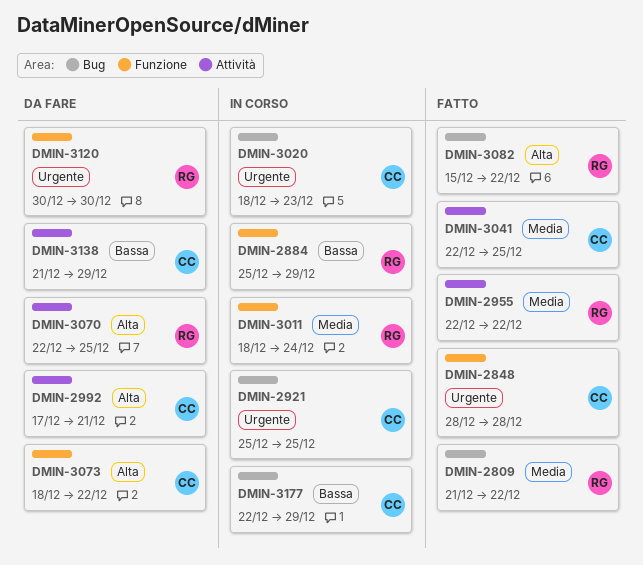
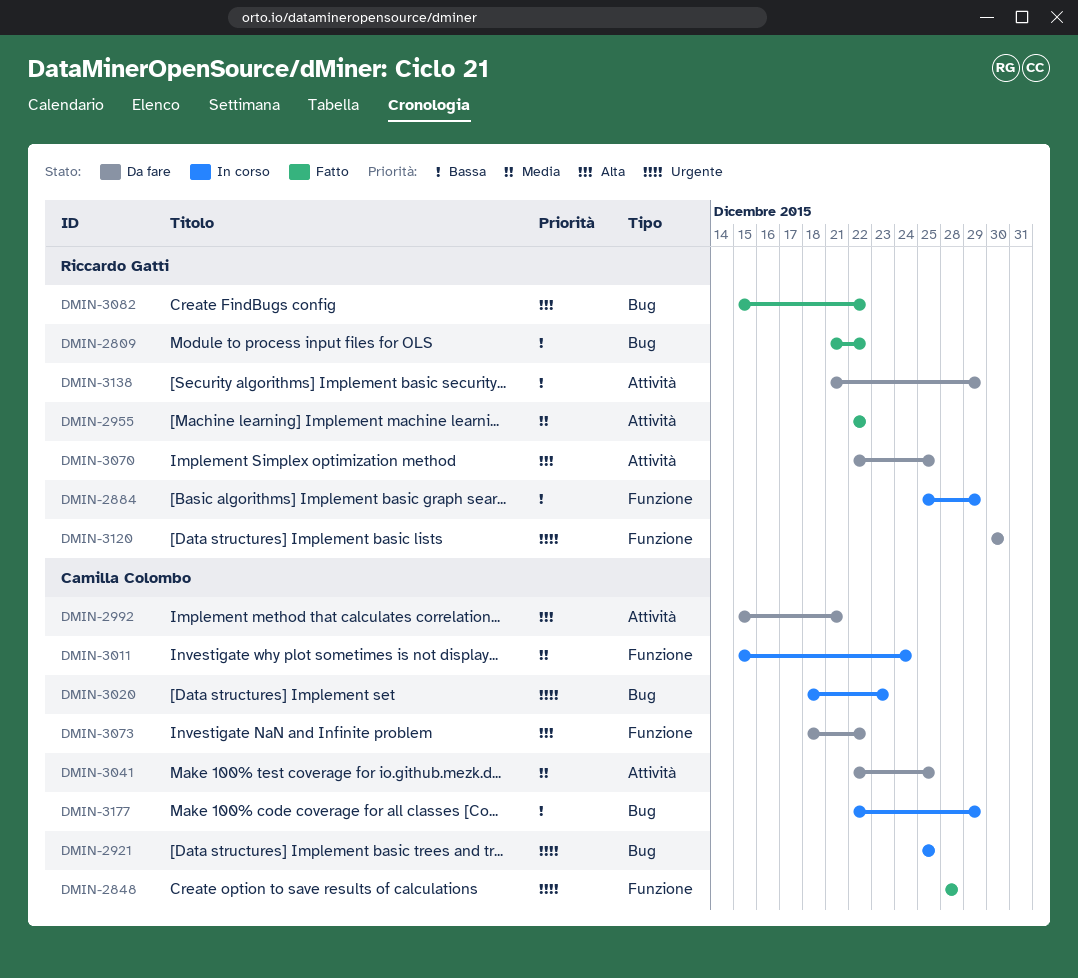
DMIN-2809, priority: Media -> Bassa
DMIN-2992, start: Dec 17 -> Dec 15
DMIN-3011, owner: Riccardo Gatti -> Camilla Colombo
DMIN-3011, start: Dec 18 -> Dec 15
DMIN-3041, status: Fatto -> Da fare
DMIN-3138, owner: Camilla Colombo -> Riccardo Gatti

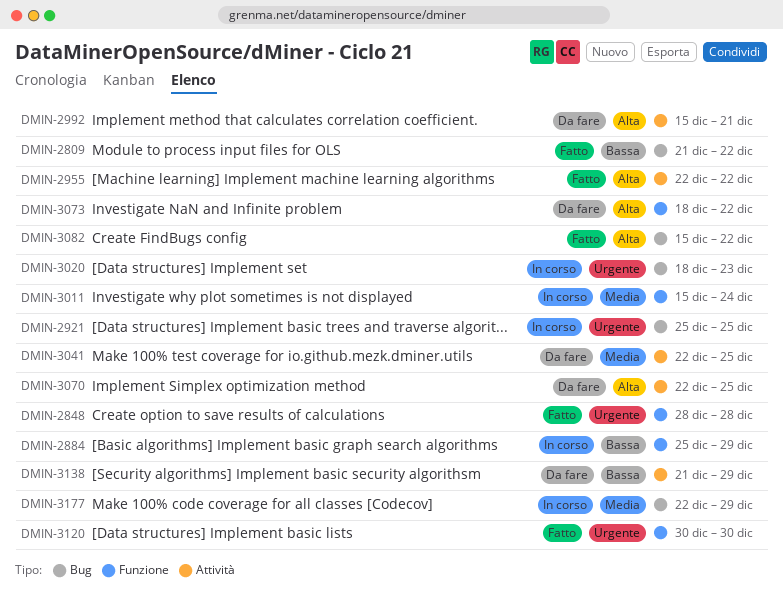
DMIN-2955, priority: Media -> Alta
DMIN-3120, status: Da fare -> Fatto
DMIN-3177, priority: Bassa -> Media

